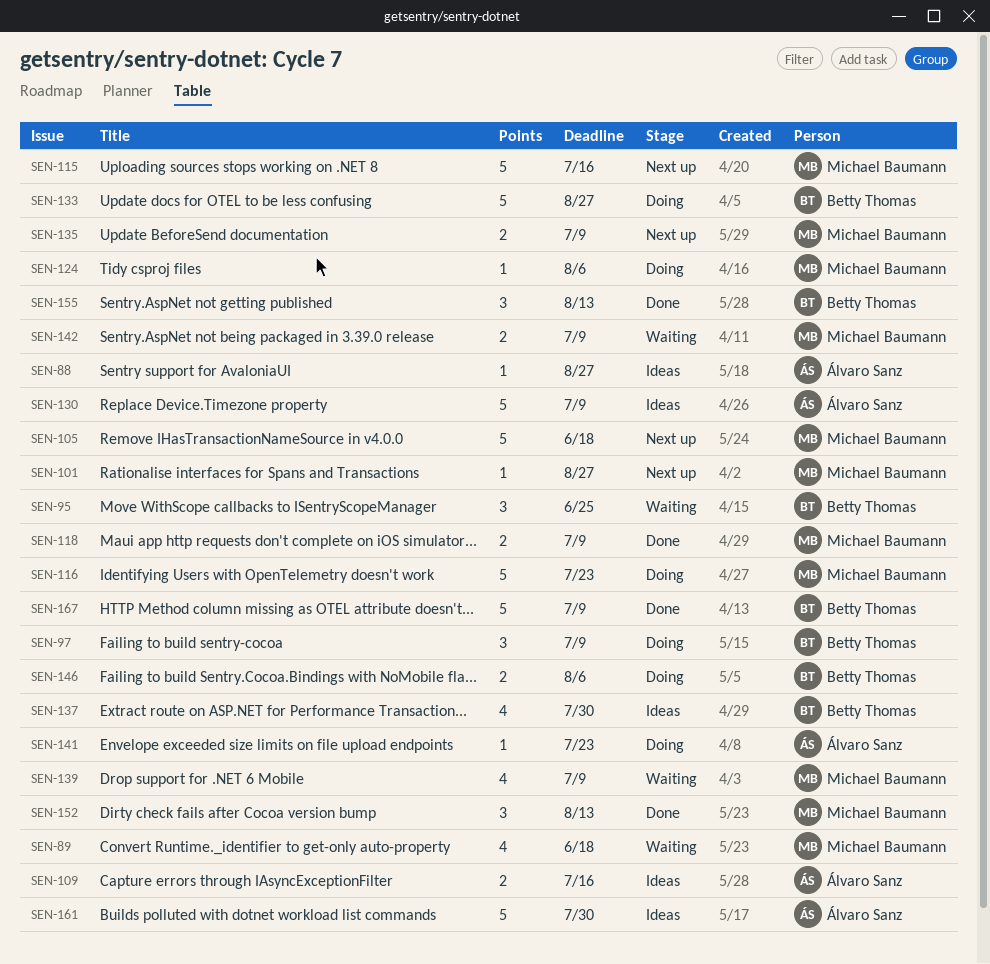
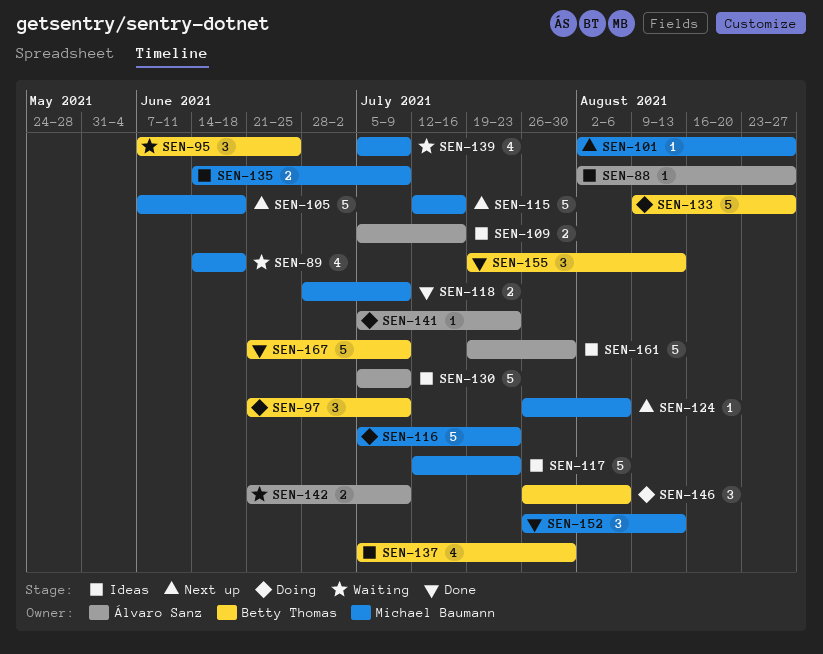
SEN-117: none -> present
SEN-124, status: Doing -> Next up
SEN-135, status: Next up -> Ideas
SEN-142, owner: Michael Baumann -> Álvaro Sanz
SEN-146, estimate: 2 -> 3

